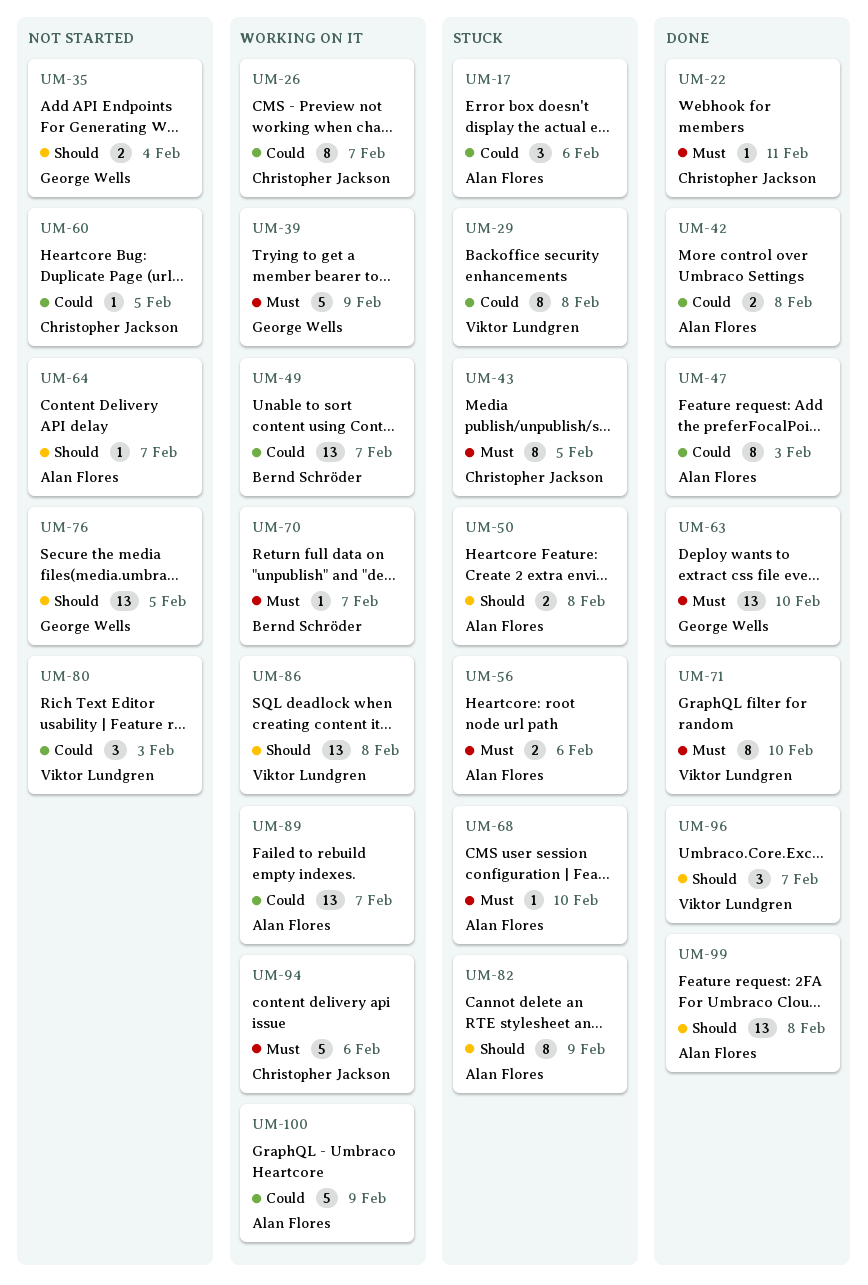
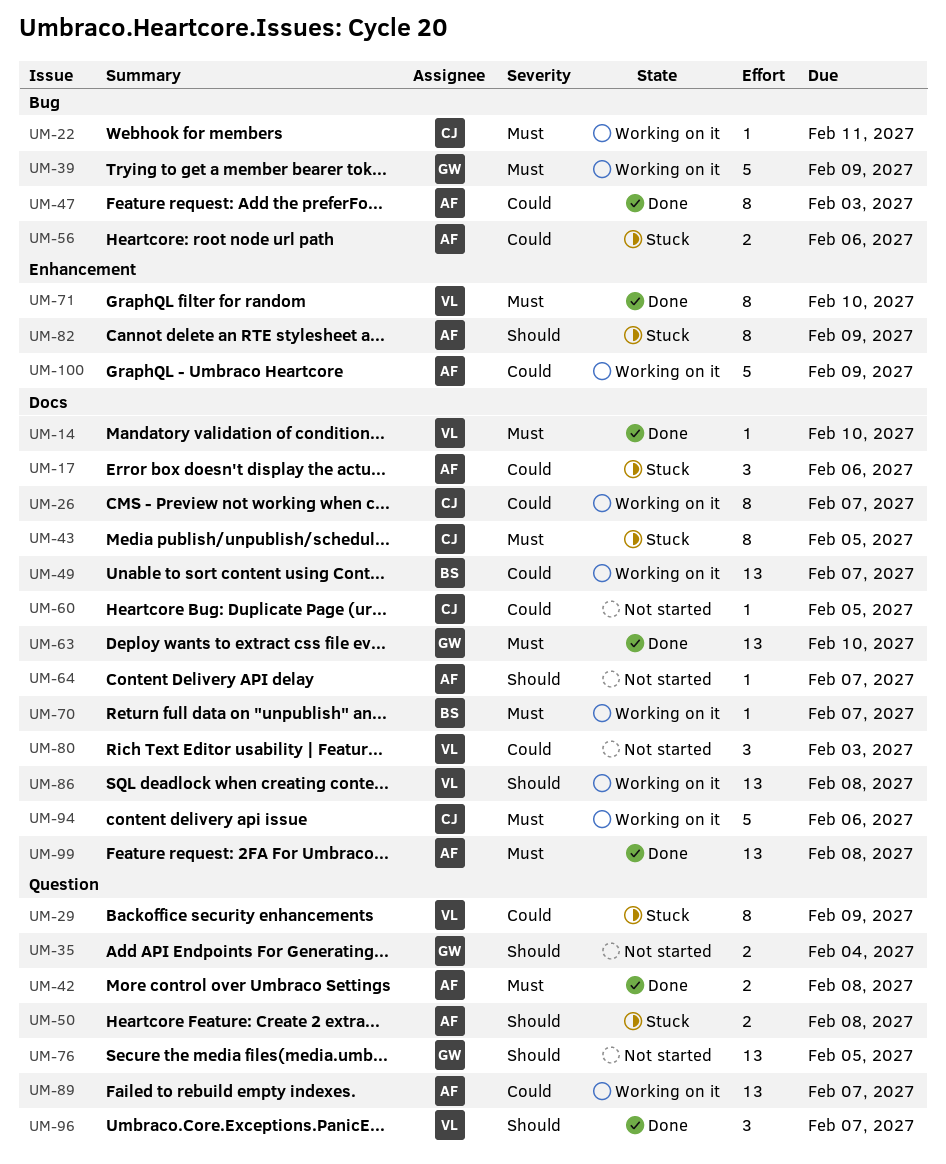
UM-14: none -> present
UM-22, status: Done -> Working on it
UM-29, due: Feb 8 -> Feb 9
UM-42, priority: Could -> Must
UM-56, priority: Must -> Could
UM-68: present -> none
UM-99, priority: Should -> Must

